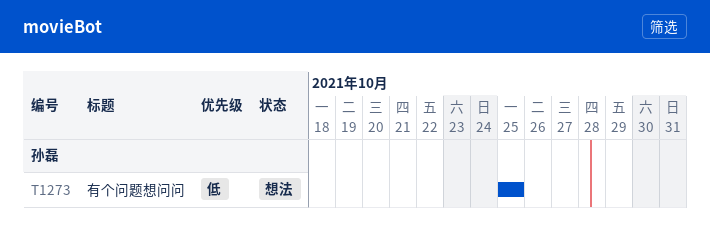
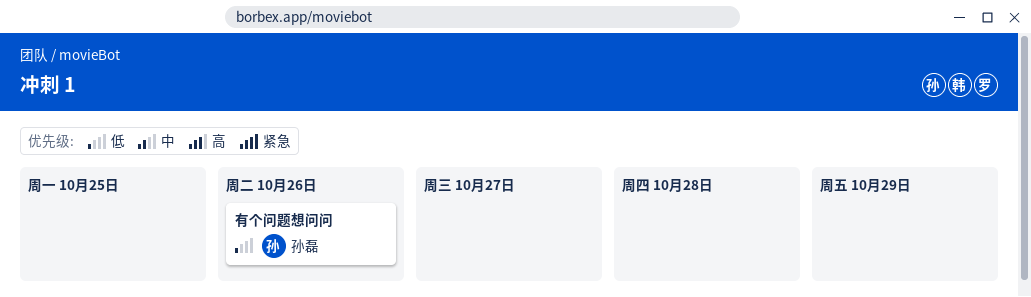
有个问题想问问, due: Oct 25 -> Oct 26

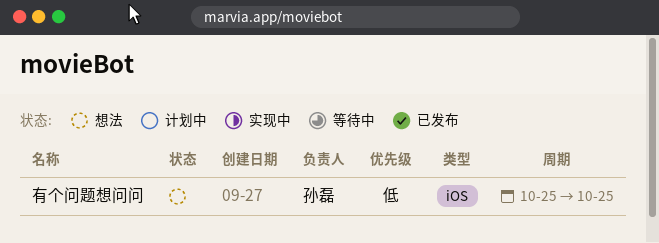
有个问题想问问, due: Oct 26 -> Oct 25

